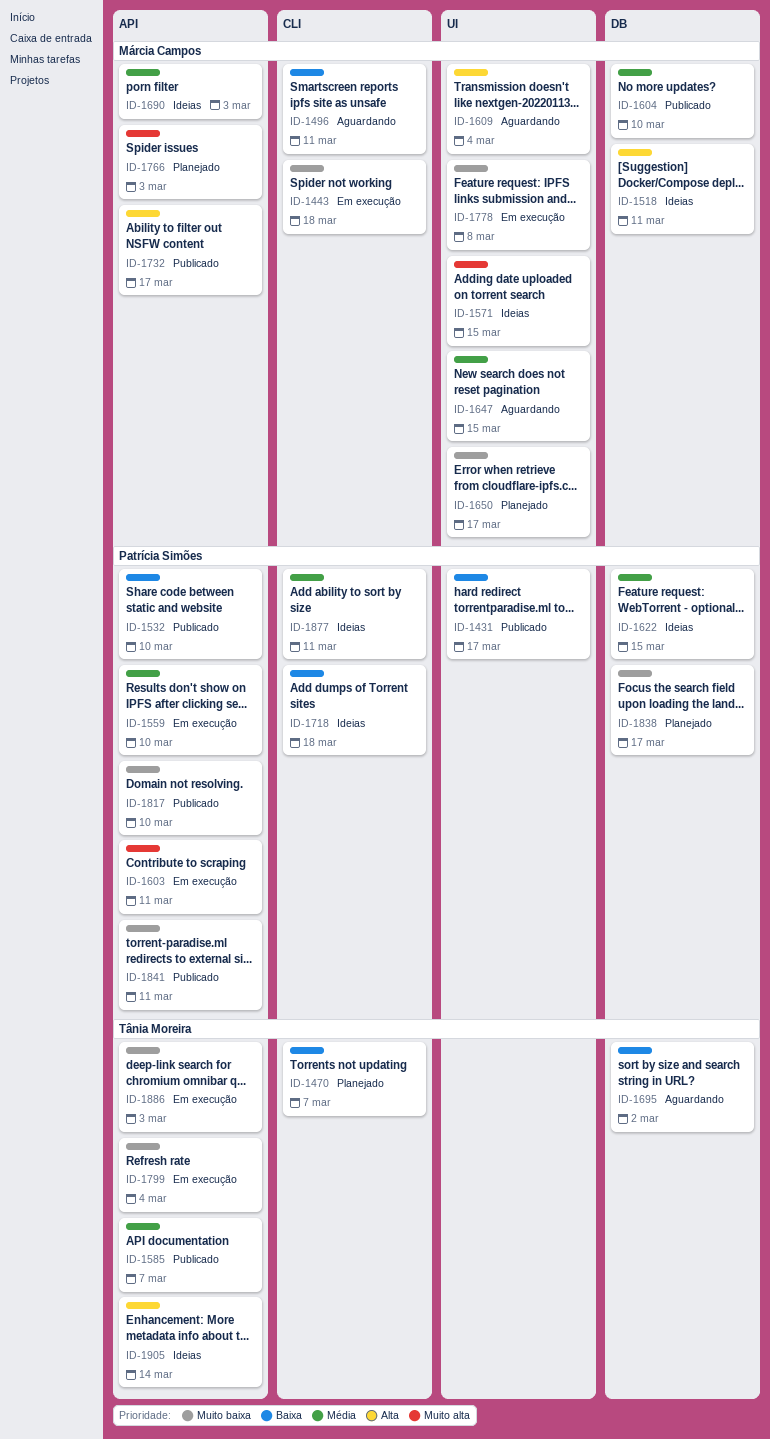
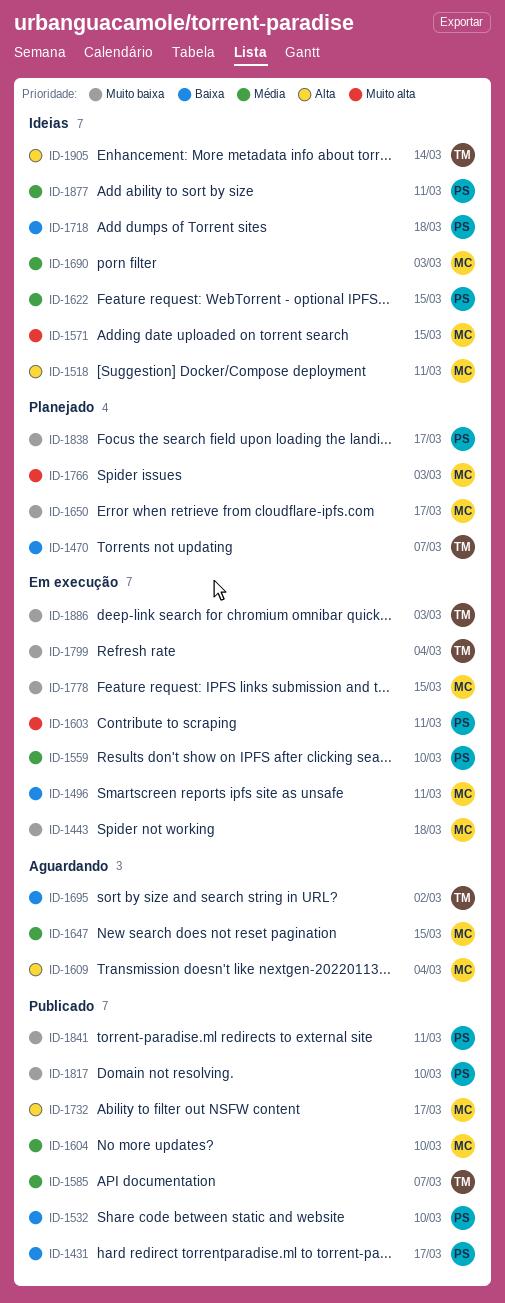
ID-1496, status: Aguardando -> Em execução
ID-1778, due: Mar 8 -> Mar 15

